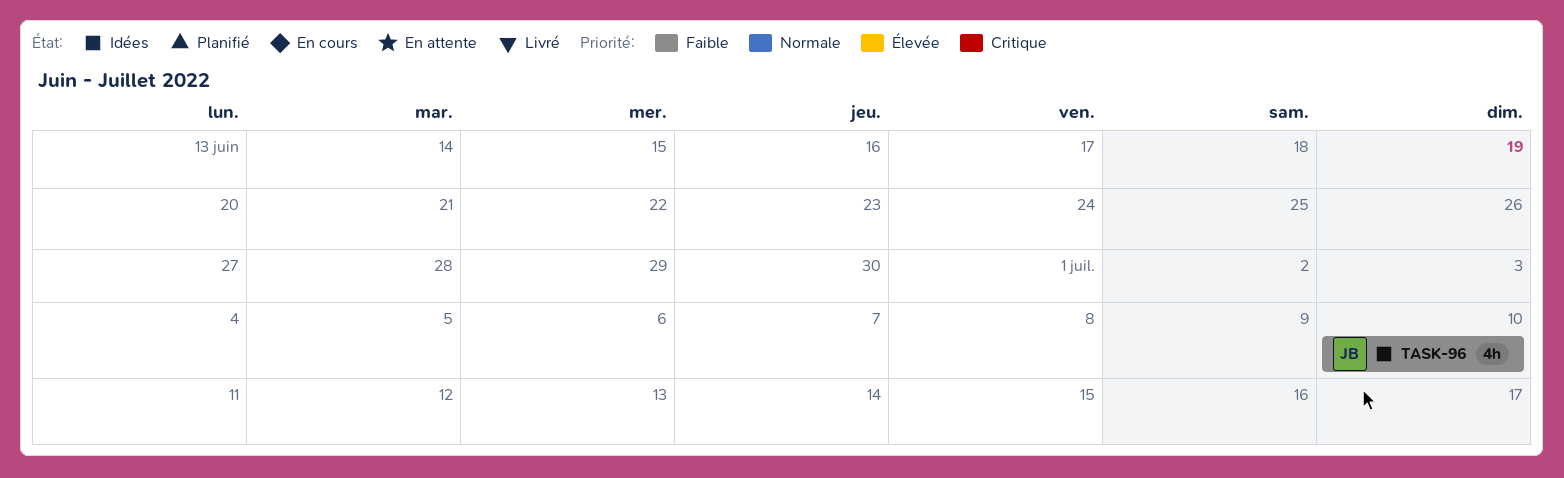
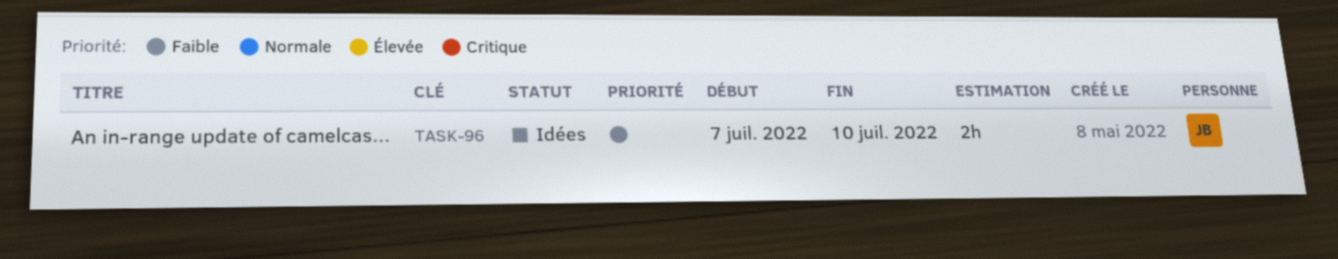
TASK-96, estimate: 4h -> 2h
TASK-96, start: Jul 10 -> Jul 7

